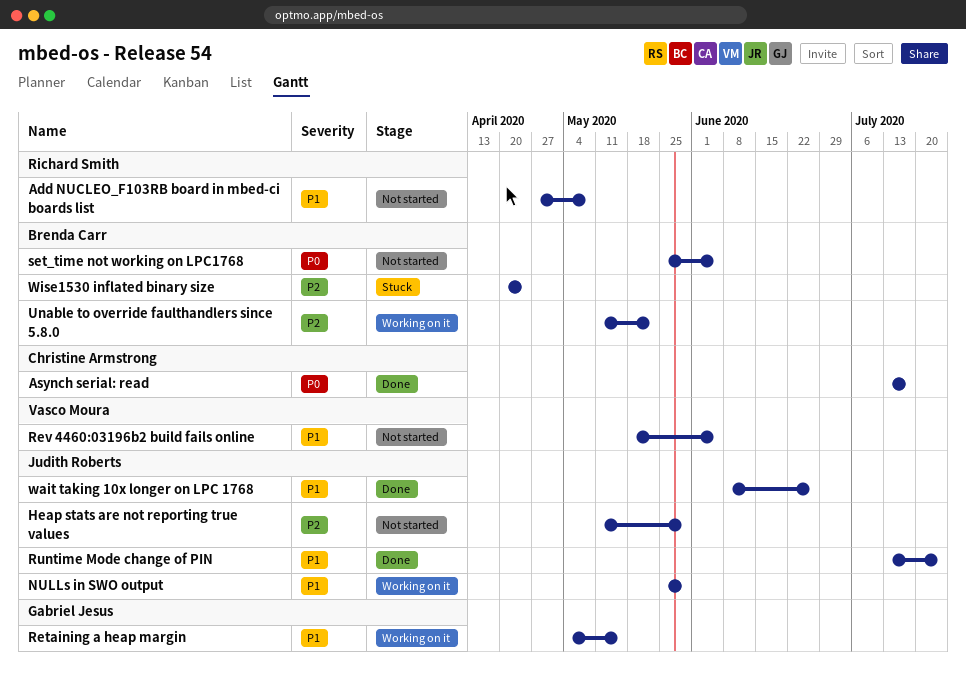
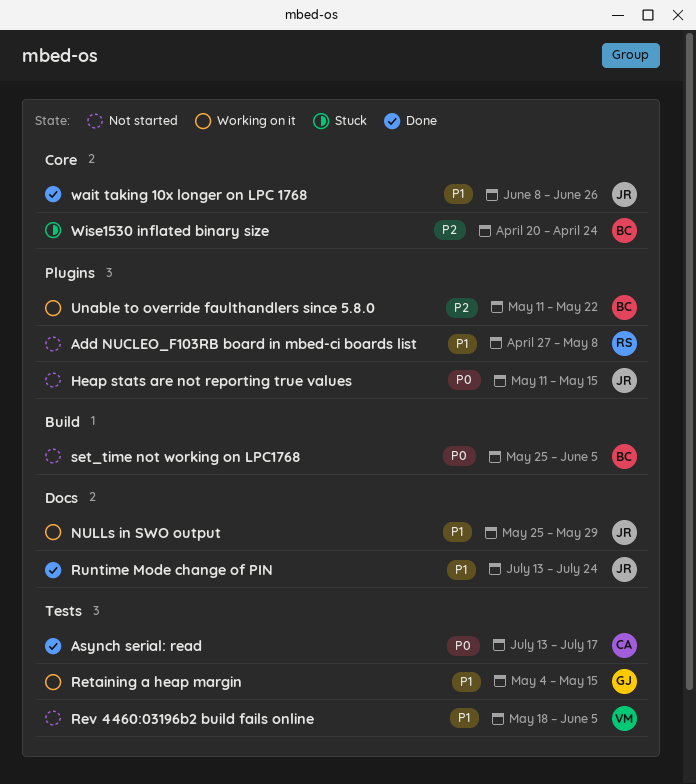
Heap stats are not reporting true values, priority: P2 -> P0
Heap stats are not reporting true values, due: May 29 -> May 15

